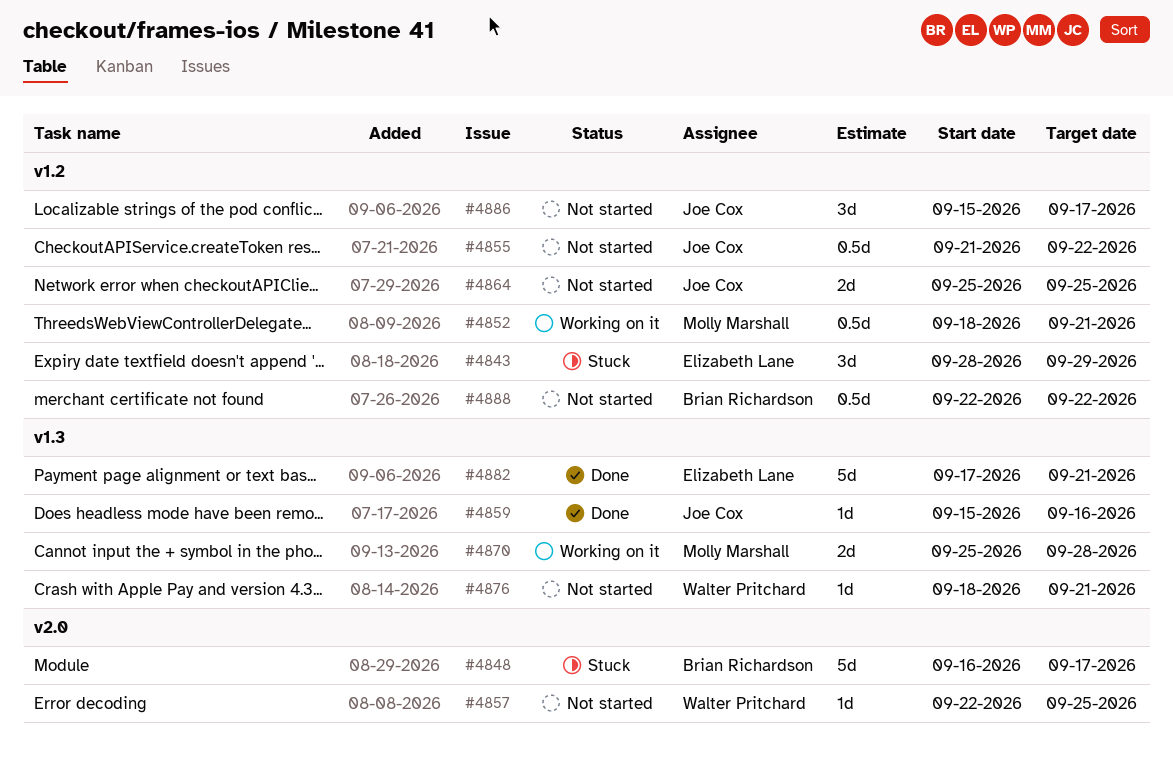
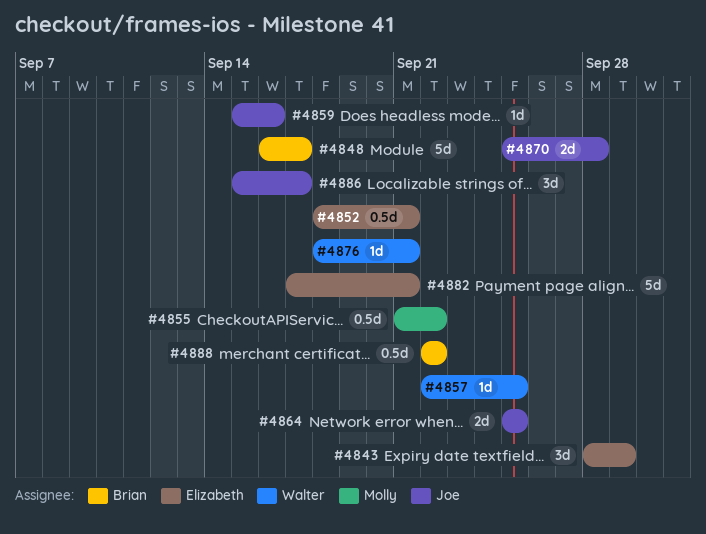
#4852, owner: Molly Marshall -> Elizabeth Lane
#4855, owner: Joe Cox -> Molly Marshall
#4870, owner: Molly Marshall -> Joe Cox

